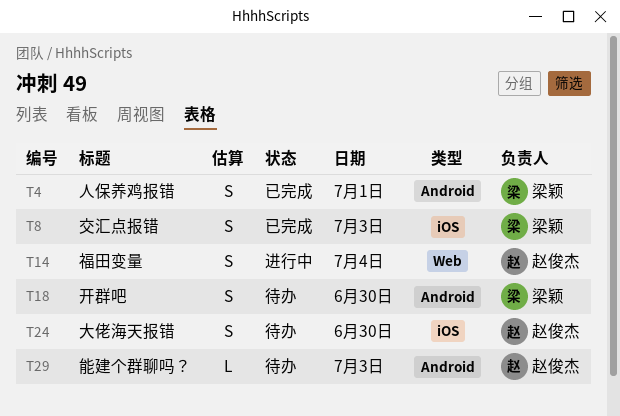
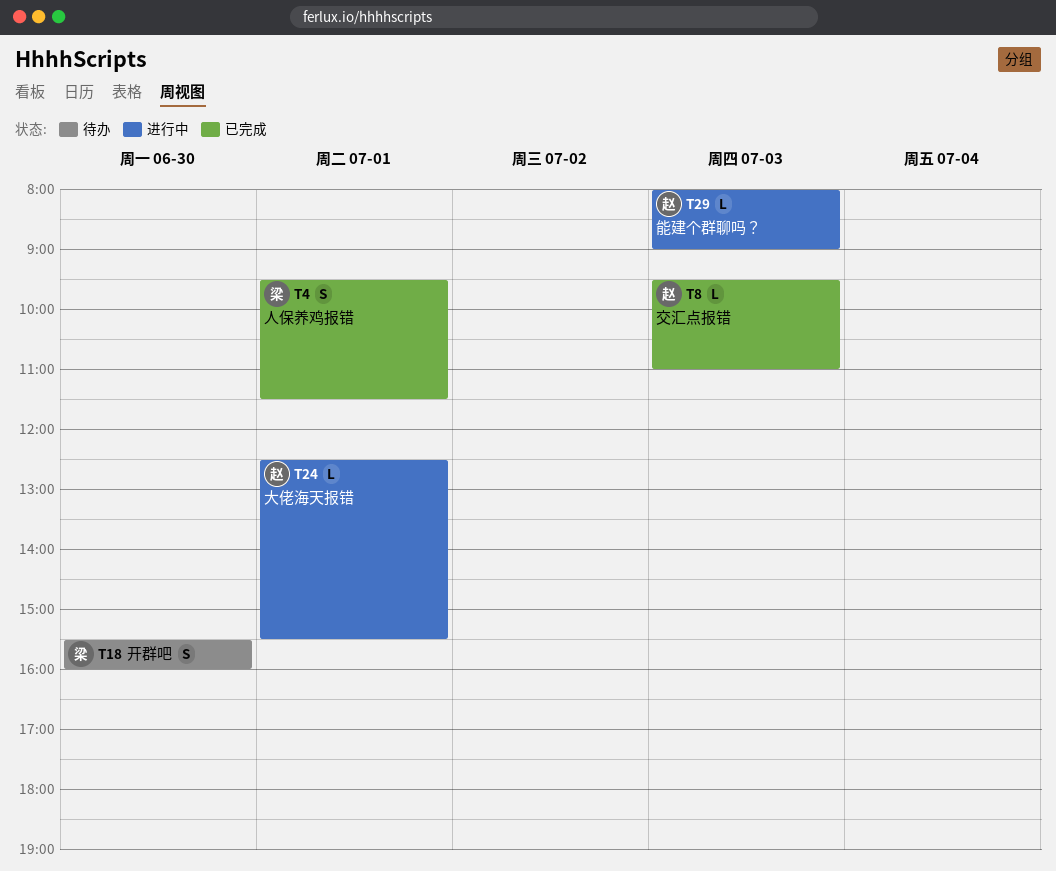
T8, owner: 梁颖 -> 赵俊杰
T8, estimate: S -> L
T14: present -> none
T24, status: 待办 -> 进行中
T24, estimate: S -> L
T24, day: Jun 30 -> Jul 1
T29, status: 待办 -> 进行中

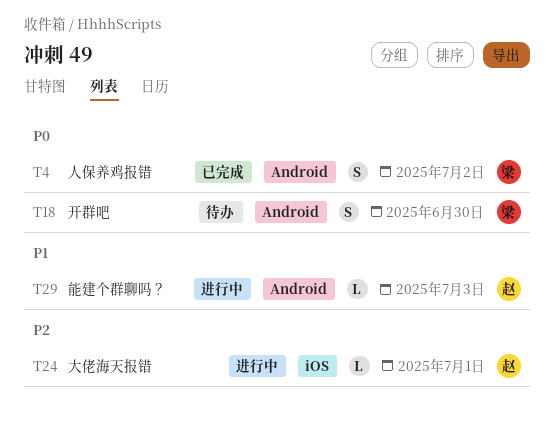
T4, day: Jul 1 -> Jul 2
T8: present -> none

